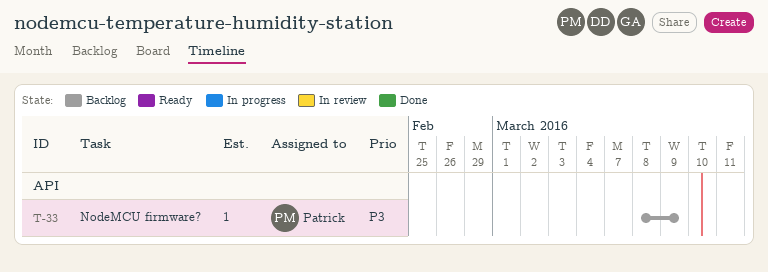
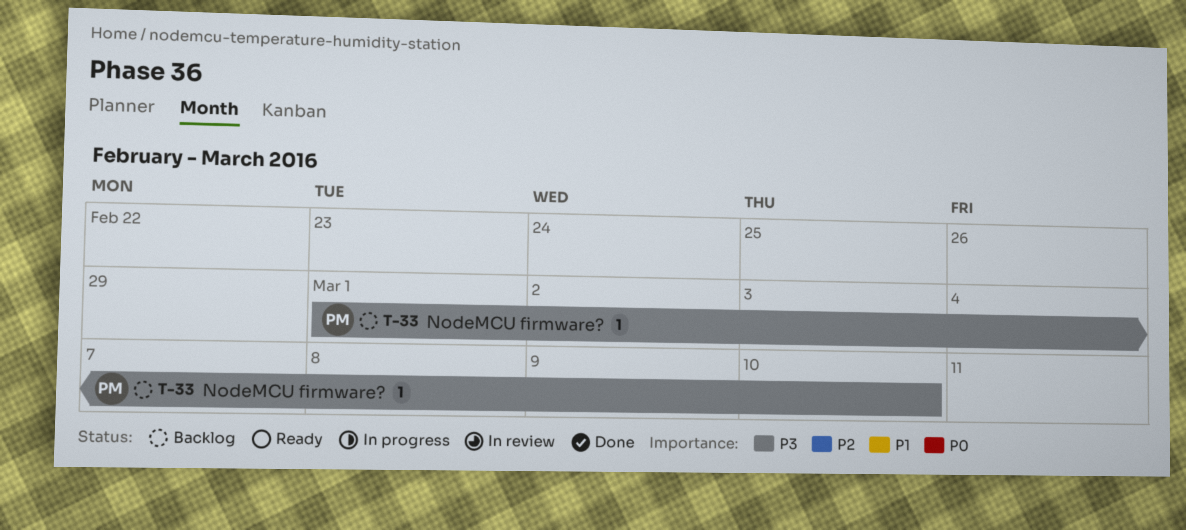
T-33, start: Mar 8 -> Mar 1
T-33, due: Mar 9 -> Mar 10

